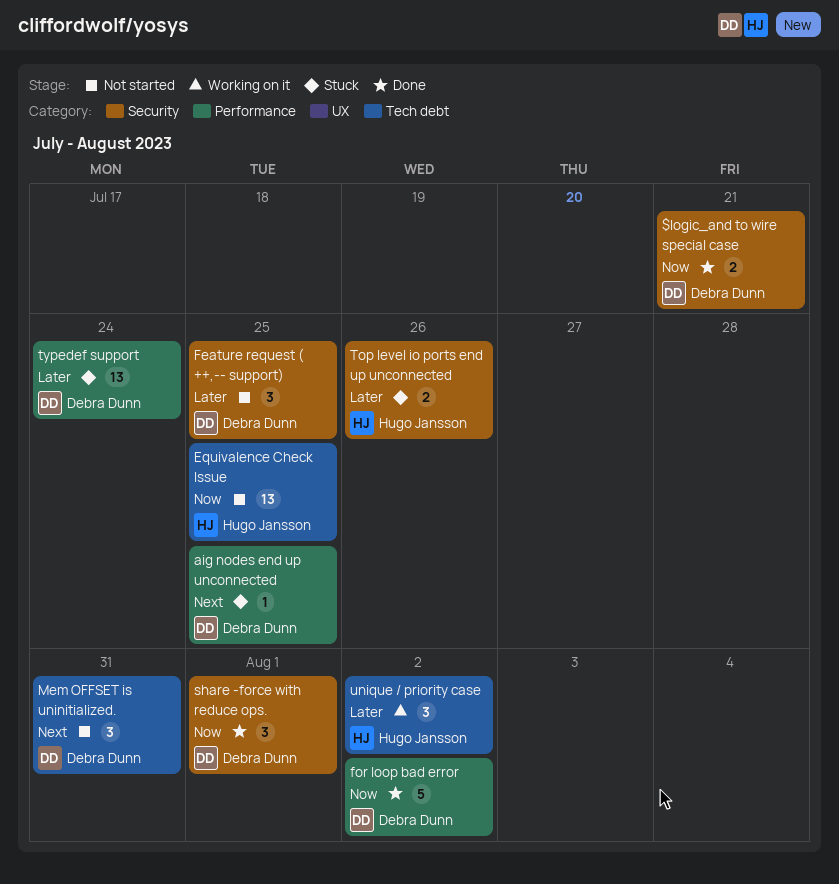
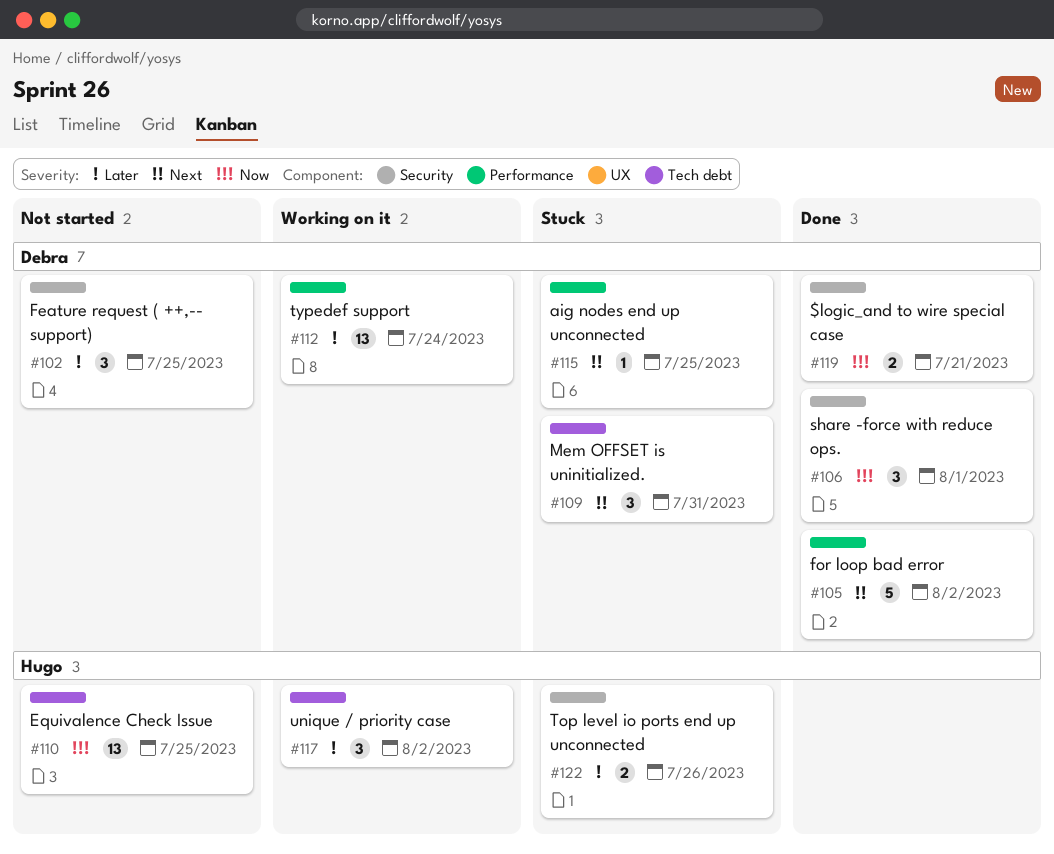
for loop bad error, priority: Now -> Next
Mem OFFSET is uninitialized., status: Not started -> Stuck
typedef support, status: Stuck -> Working on it

